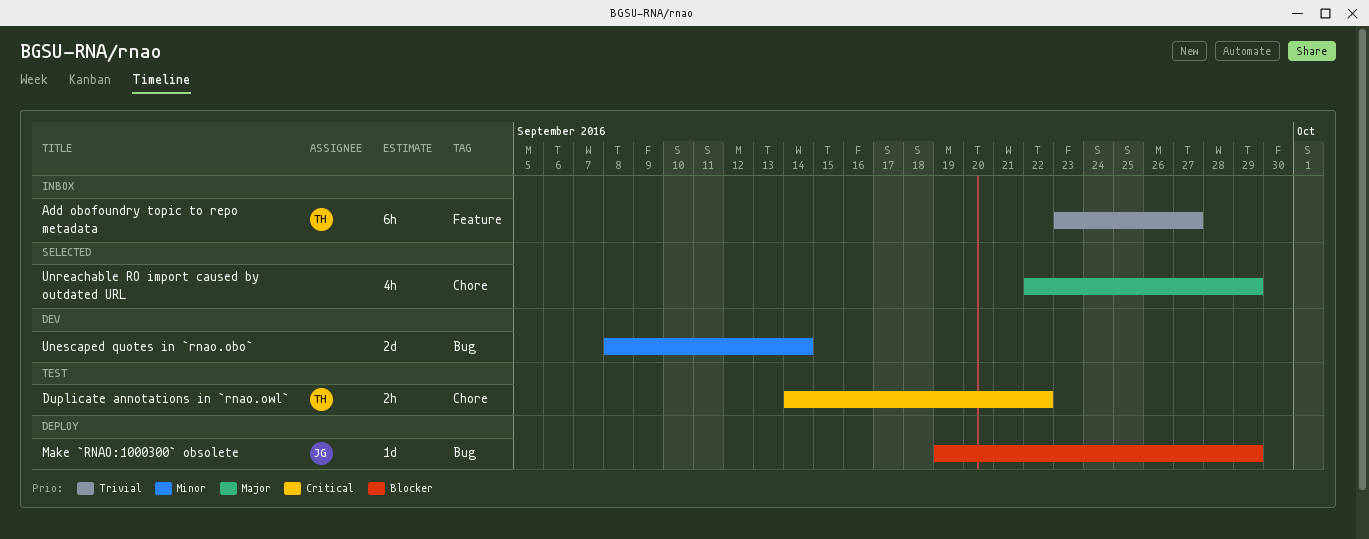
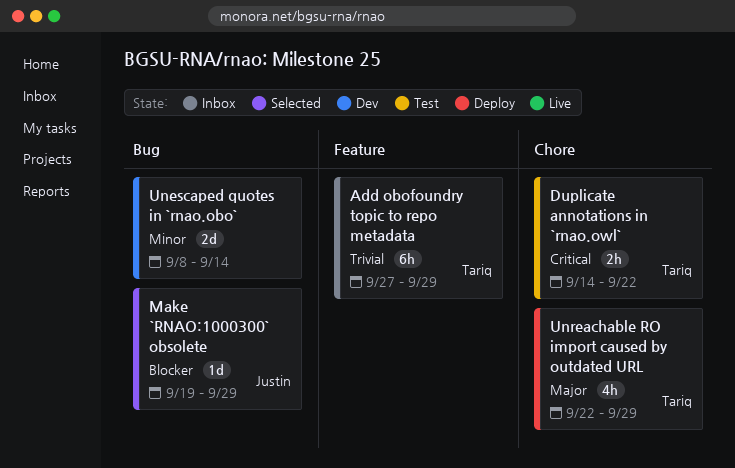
Add obofoundry topic to repo metadata, start: Sep 23 -> Sep 27
Add obofoundry topic to repo metadata, due: Sep 27 -> Sep 29
Make `RNAO:1000300` obsolete, status: Deploy -> Selected
Unreachable RO import caused by outdated URL, status: Selected -> Deploy
Unreachable RO import caused by outdated URL, owner: none -> Tariq

